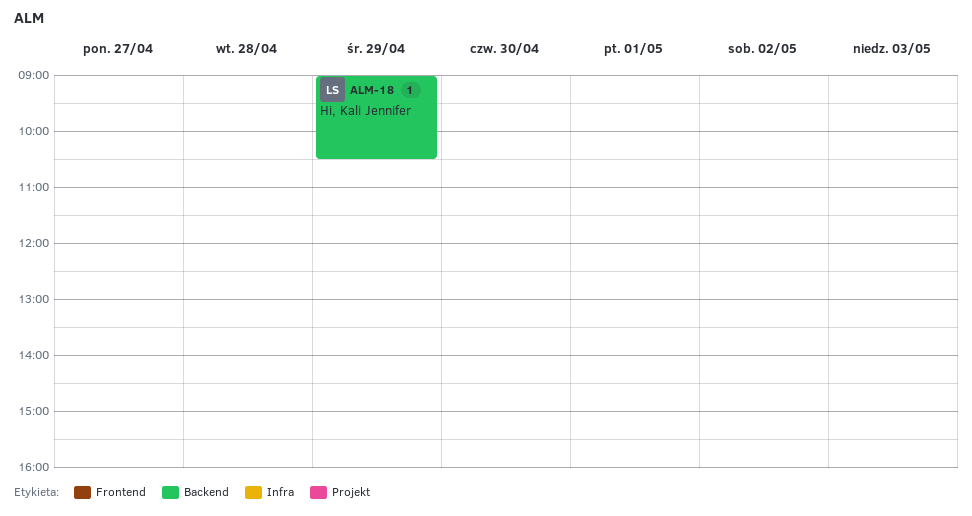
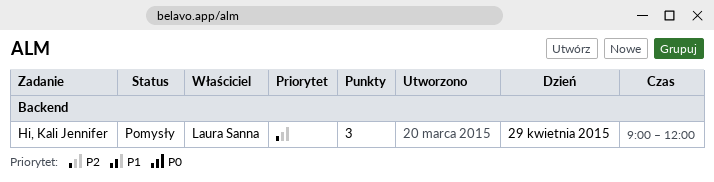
Hi, Kali Jennifer, estimate: 1 -> 3
Hi, Kali Jennifer, ends: 10:30 -> 12:00

